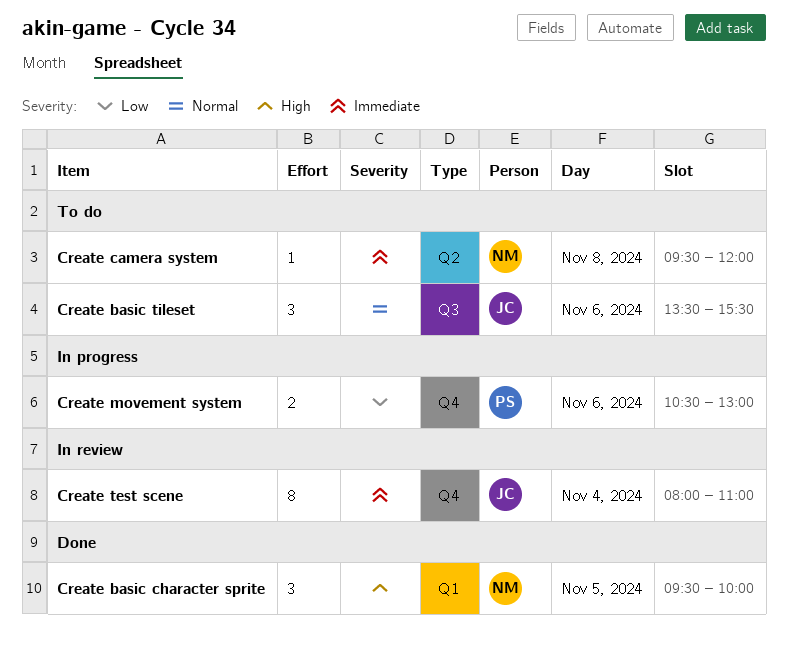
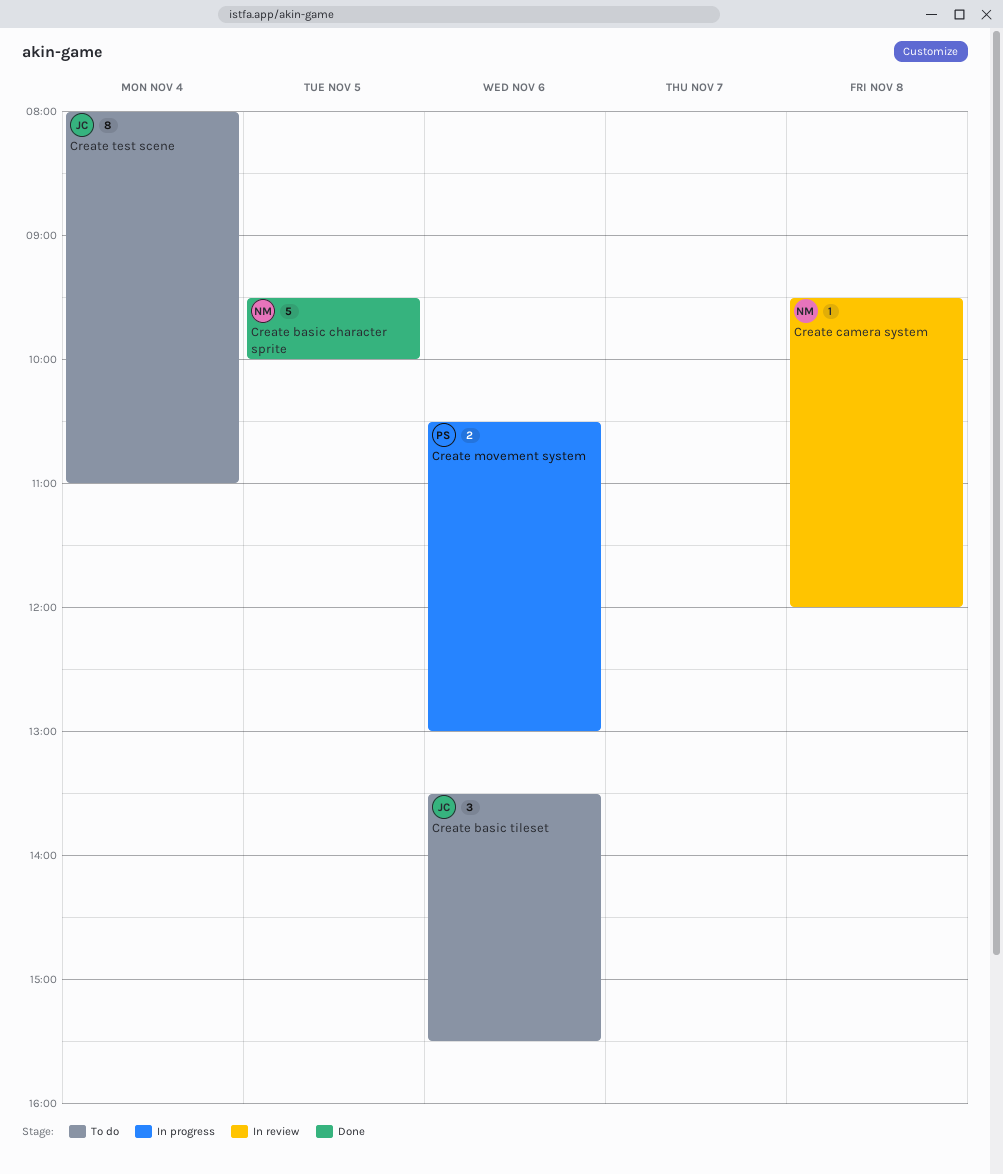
Create basic character sprite, estimate: 3 -> 5
Create camera system, status: To do -> In review
Create test scene, status: In review -> To do

